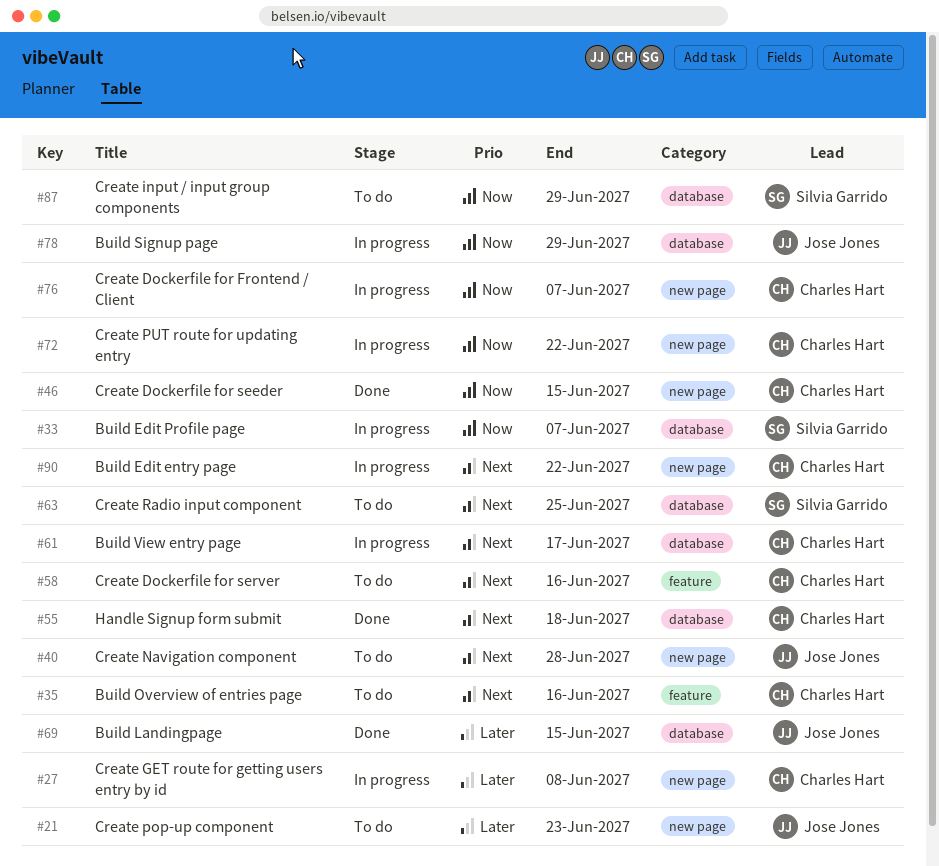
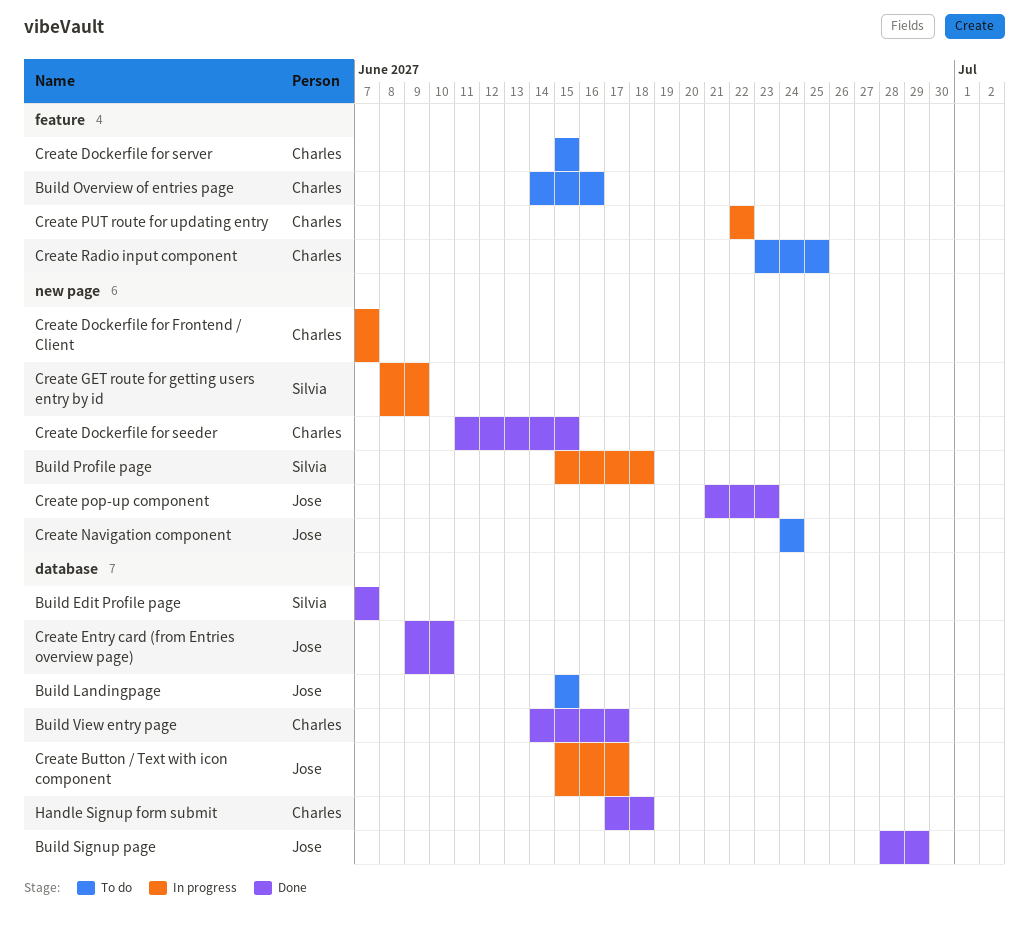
Build Edit entry page: present -> none
Build Edit Profile page, status: In progress -> Done
Build Landingpage, status: Done -> To do
Build Profile page: none -> present
Build Signup page, status: In progress -> Done
Build View entry page, status: In progress -> Done
Create Button / Text with icon component: none -> present
Create Dockerfile for server, due: Jun 16 -> Jun 15
Create Entry card (from Entries overview page): none -> present
Create GET route for getting users entry by id, owner: Charles Hart -> Silvia Garrido
Create GET route for getting users entry by id, due: Jun 8 -> Jun 9
Create input / input group components: present -> none
Create Navigation component, due: Jun 28 -> Jun 24
Create pop-up component, status: To do -> Done
Create PUT route for updating entry, label: new page -> feature
Create Radio input component, owner: Silvia Garrido -> Charles Hart
Create Radio input component, label: database -> feature

